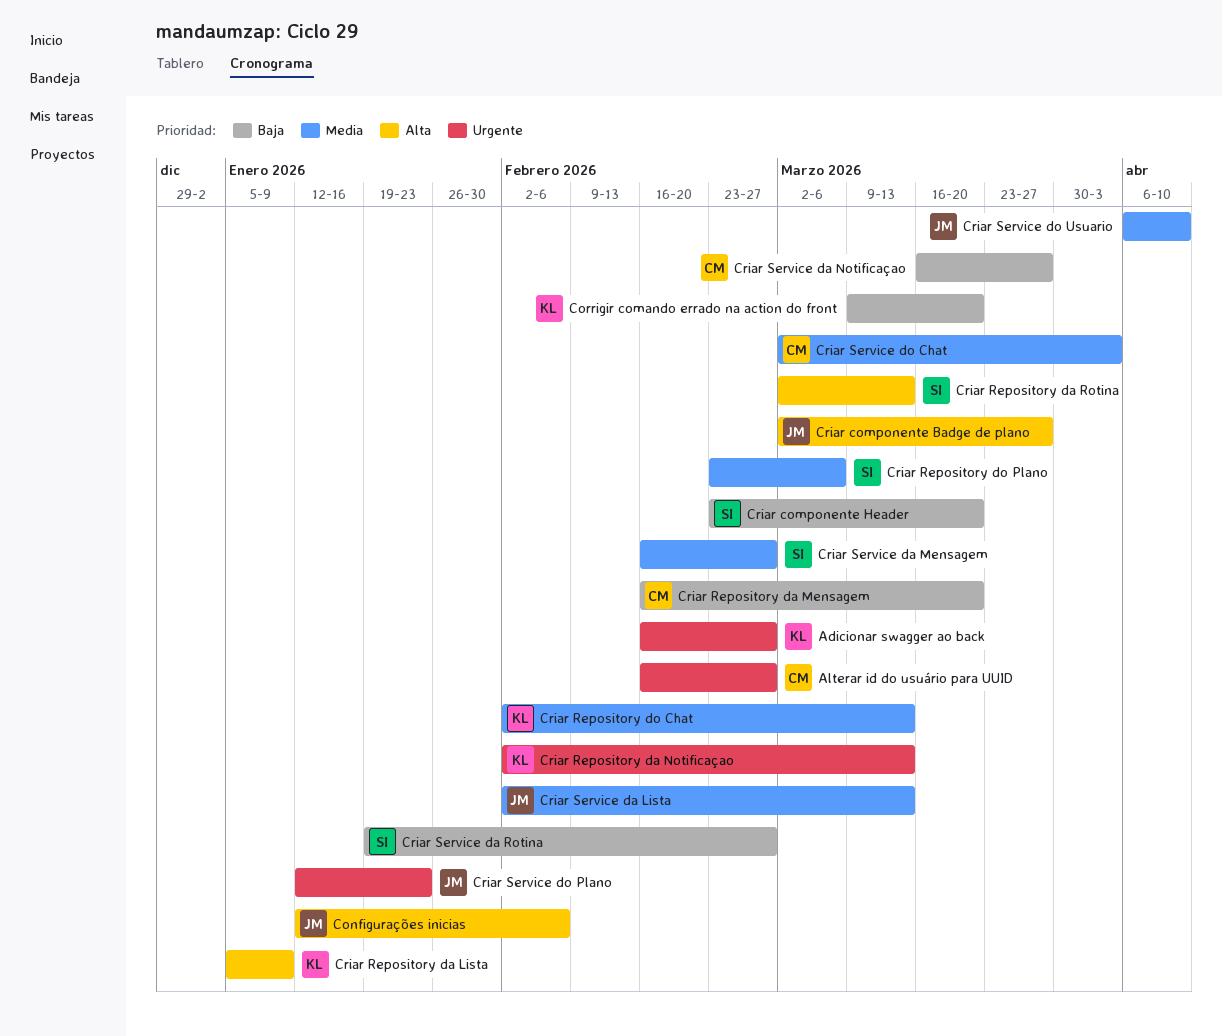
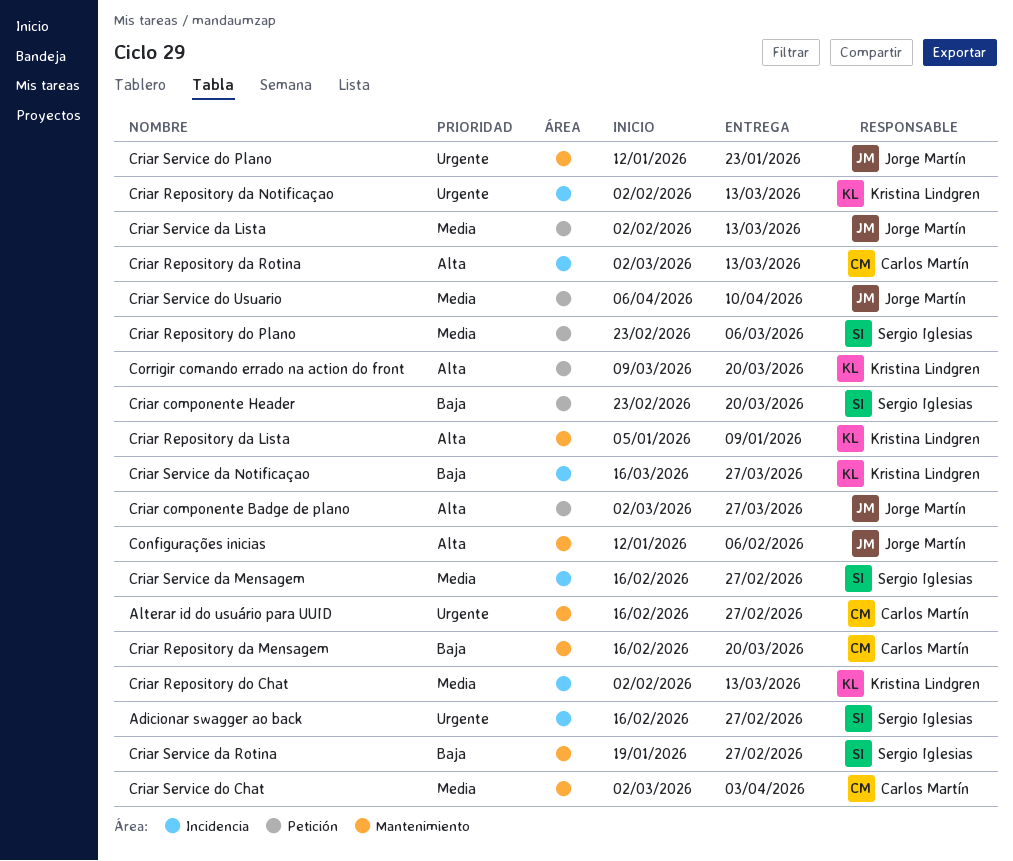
Adicionar swagger ao back, owner: Kristina Lindgren -> Sergio Iglesias
Corrigir comando errado na action do front, priority: Baja -> Alta
Criar Repository da Rotina, owner: Sergio Iglesias -> Carlos Martín
Criar Service da Notificaçao, owner: Carlos Martín -> Kristina Lindgren

